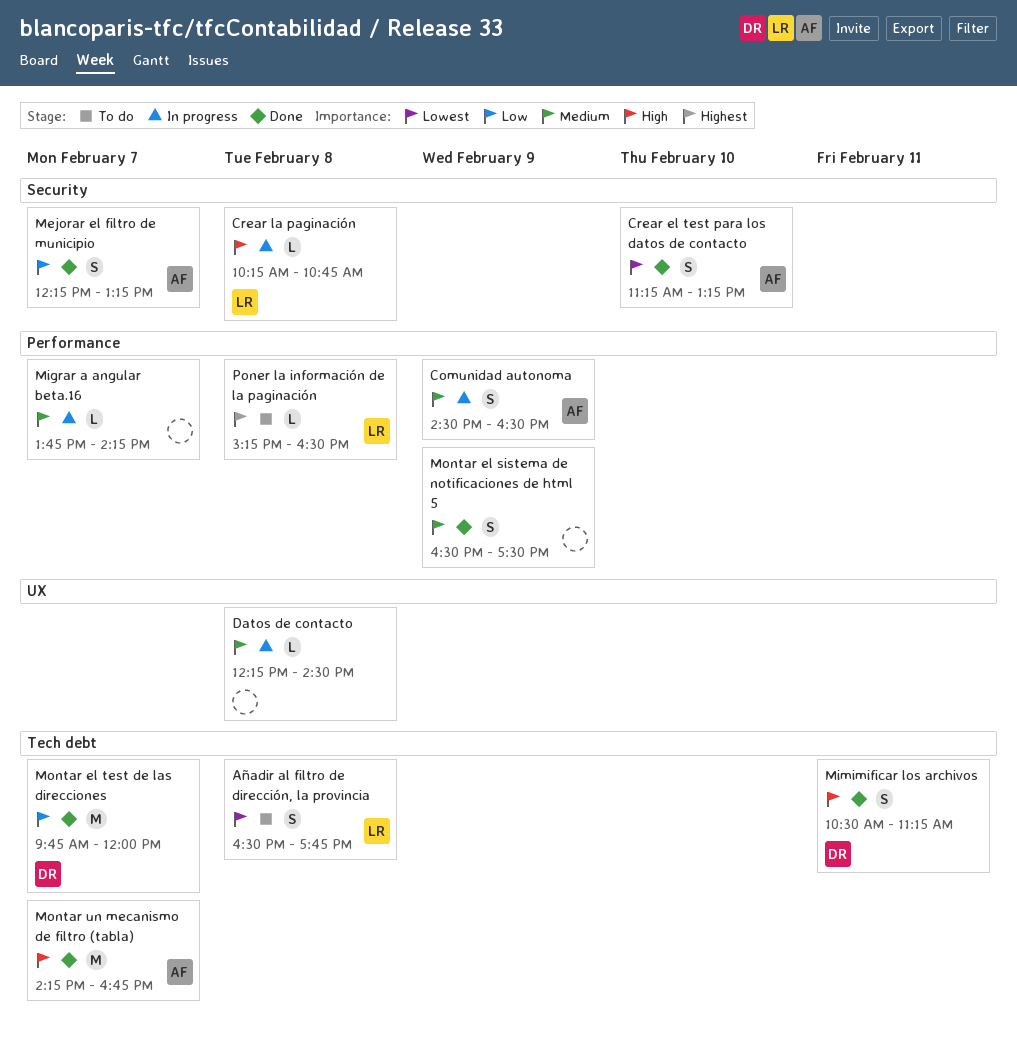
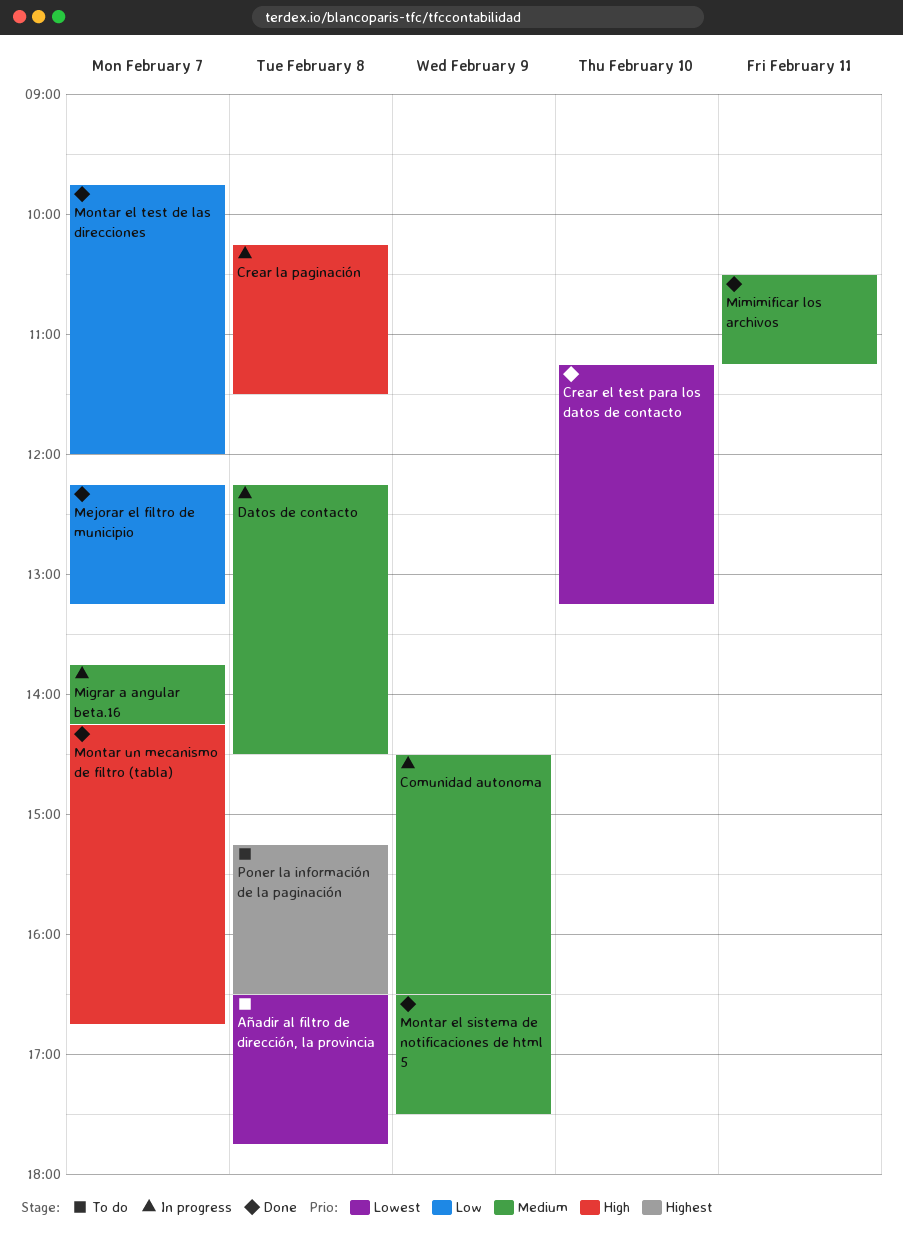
Crear la paginación, ends: 10:45 -> 11:30
Mimimificar los archivos, priority: High -> Medium

